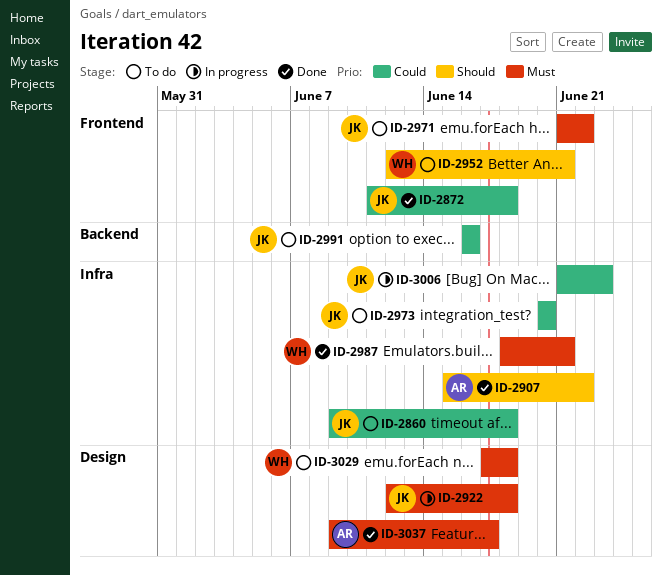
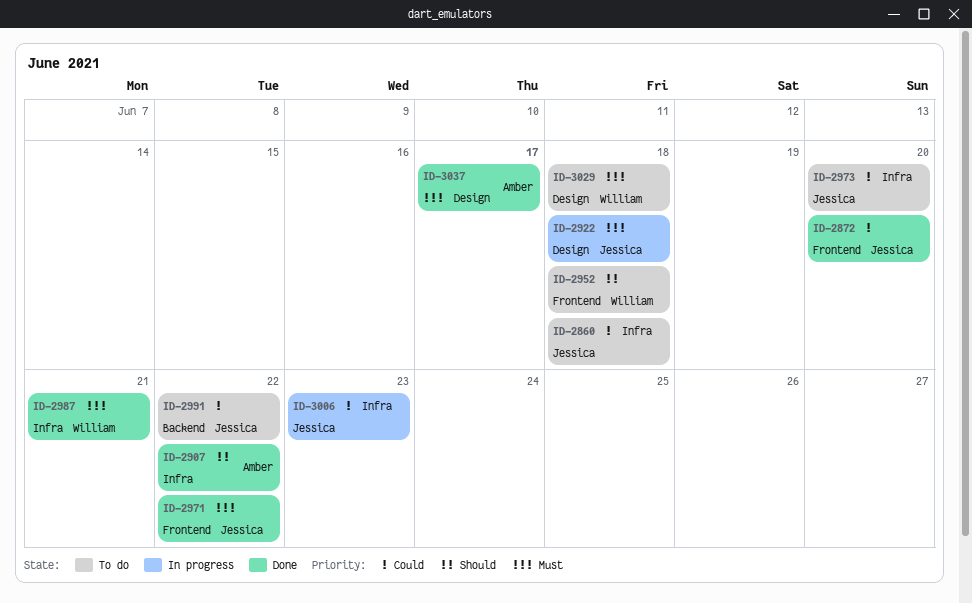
ID-2872, due: Jun 18 -> Jun 20
ID-2952, due: Jun 21 -> Jun 18
ID-2971, status: To do -> Done
ID-2991, due: Jun 16 -> Jun 22

